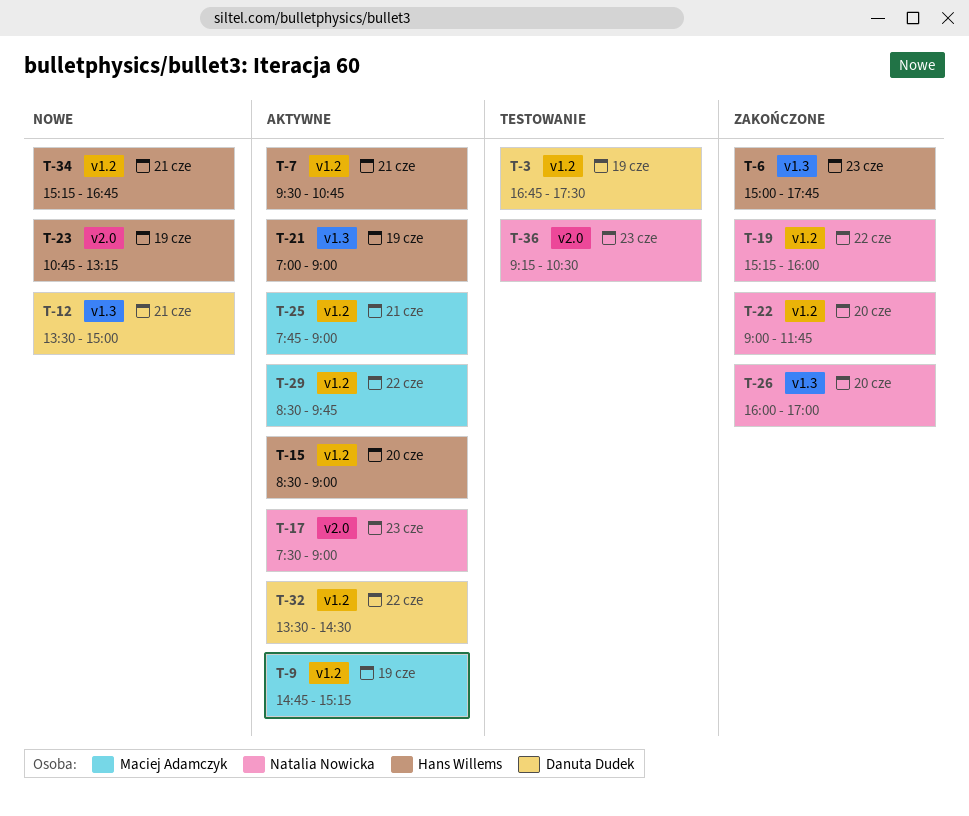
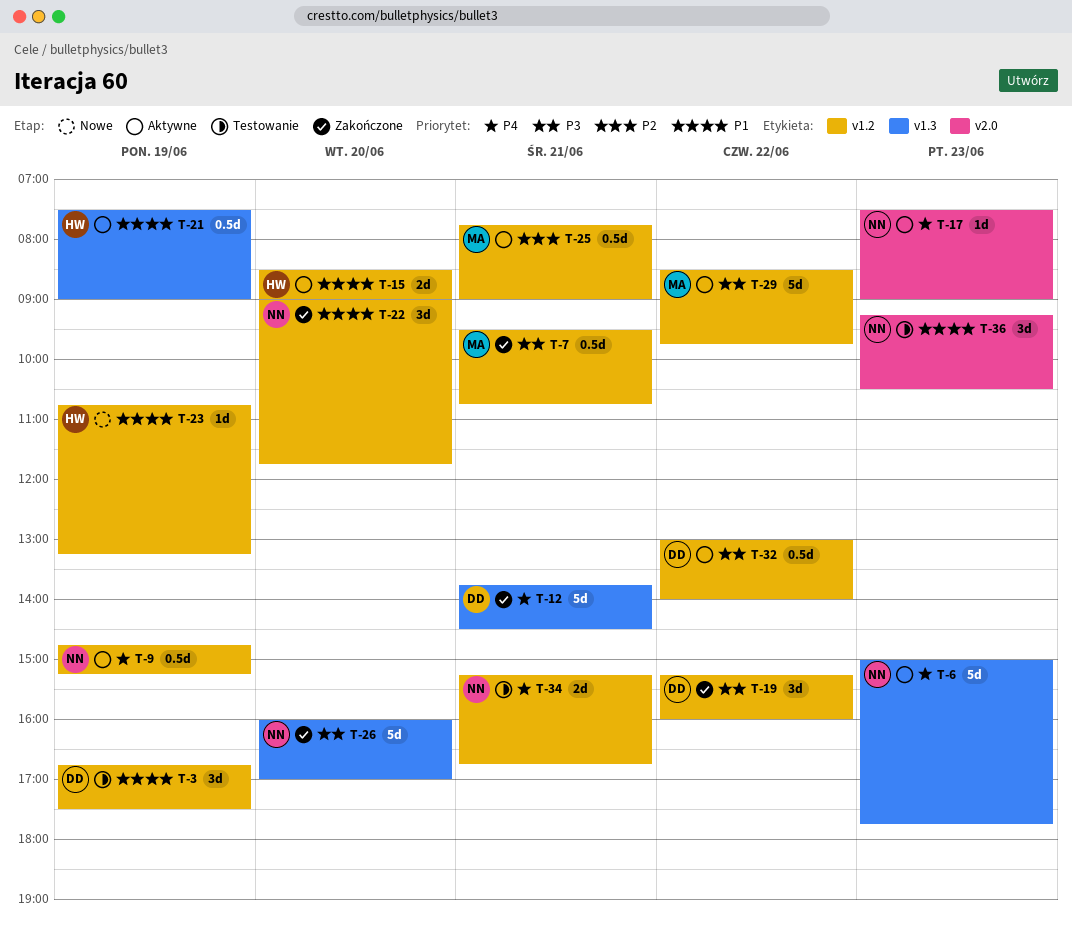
T-6, status: Zakończone -> Aktywne
T-6, owner: Hans Willems -> Natalia Nowicka
T-7, status: Aktywne -> Zakończone
T-7, owner: Hans Willems -> Maciej Adamczyk
T-9, owner: Maciej Adamczyk -> Natalia Nowicka
T-12, status: Nowe -> Zakończone
T-12, begins: 13:30 -> 13:45
T-12, ends: 15:00 -> 14:30
T-19, owner: Natalia Nowicka -> Danuta Dudek
T-21, begins: 07:00 -> 07:30
T-23, label: v2.0 -> v1.2
T-32, begins: 13:30 -> 13:00
T-32, ends: 14:30 -> 14:00
T-34, status: Nowe -> Testowanie
T-34, owner: Hans Willems -> Natalia Nowicka

